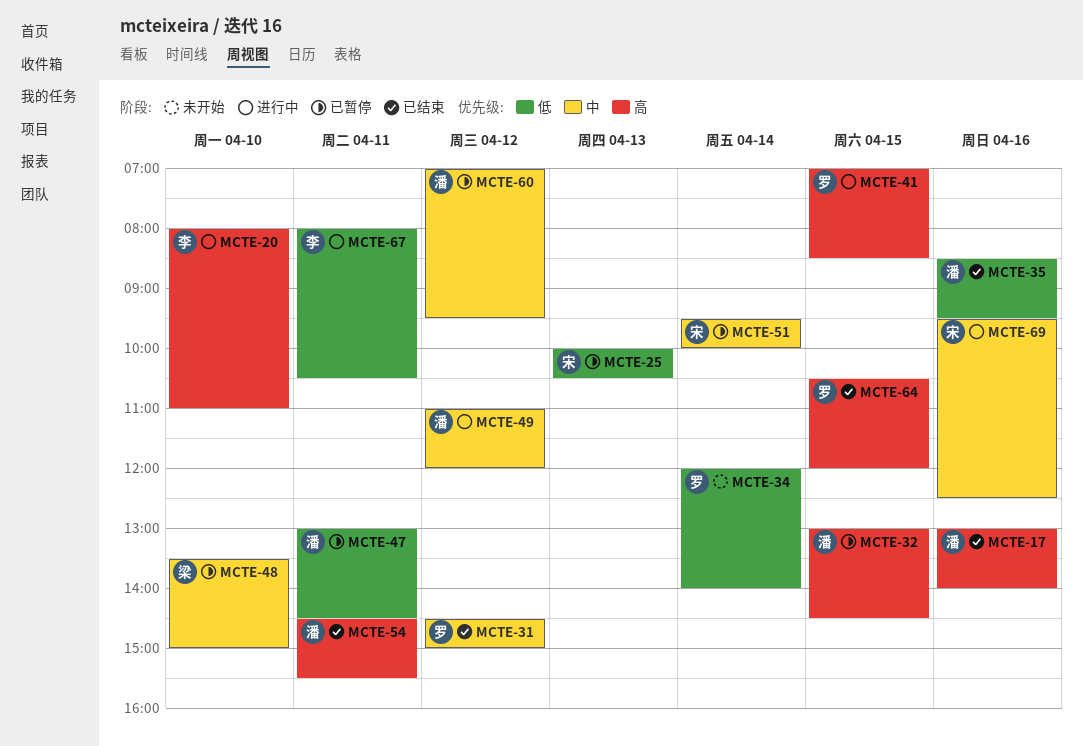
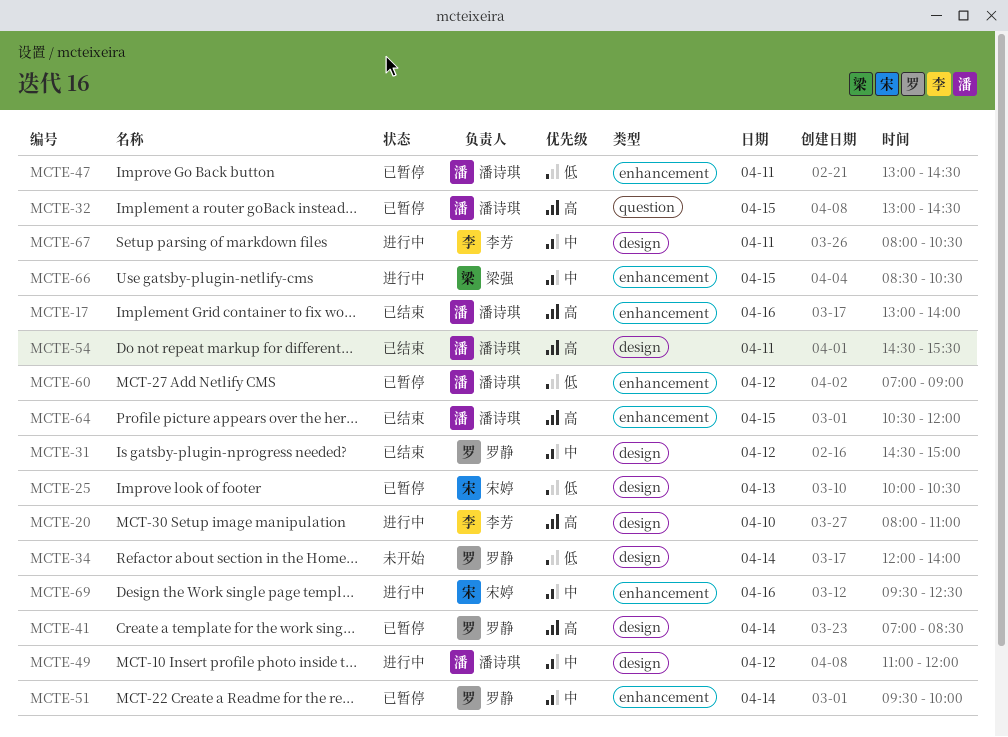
MCTE-35: present -> none
MCTE-41, status: 进行中 -> 已暂停
MCTE-41, day: Apr 15 -> Apr 14
MCTE-48: present -> none
MCTE-51, owner: 宋婷 -> 罗静
MCTE-60, priority: 中 -> 低
MCTE-60, ends: 09:30 -> 09:00
MCTE-64, owner: 罗静 -> 潘诗琪
MCTE-66: none -> present
MCTE-67, priority: 低 -> 中

